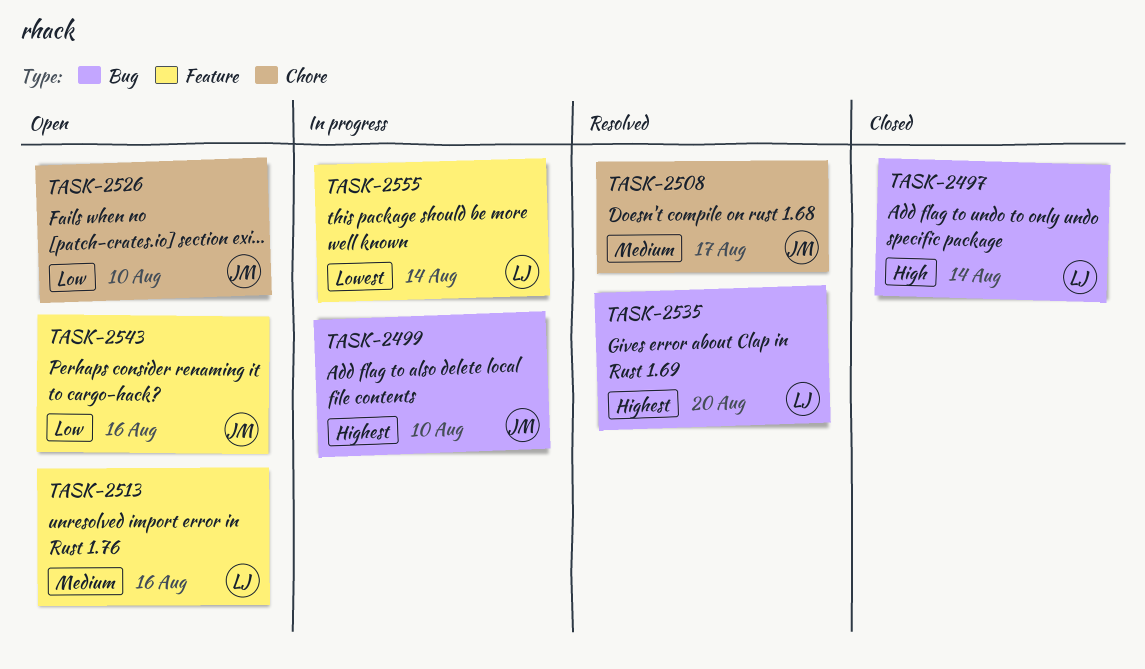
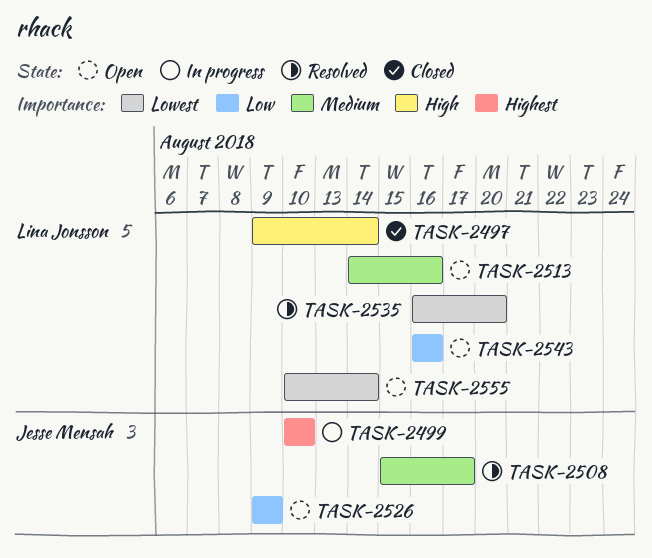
TASK-2526, due: Aug 10 -> Aug 9
TASK-2535, priority: Highest -> Lowest
TASK-2543, owner: Jesse Mensah -> Lina Jonsson
TASK-2555, status: In progress -> Open

